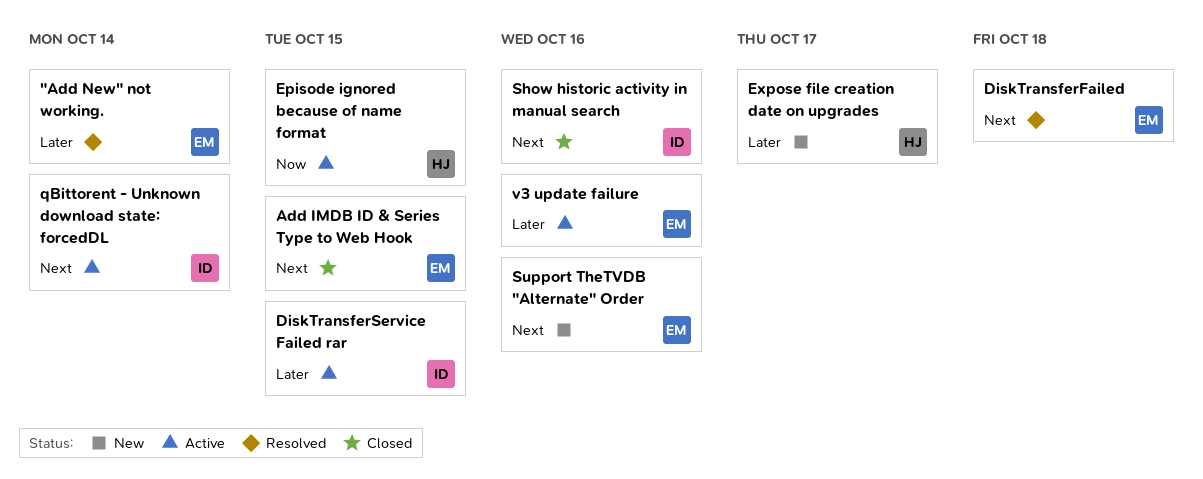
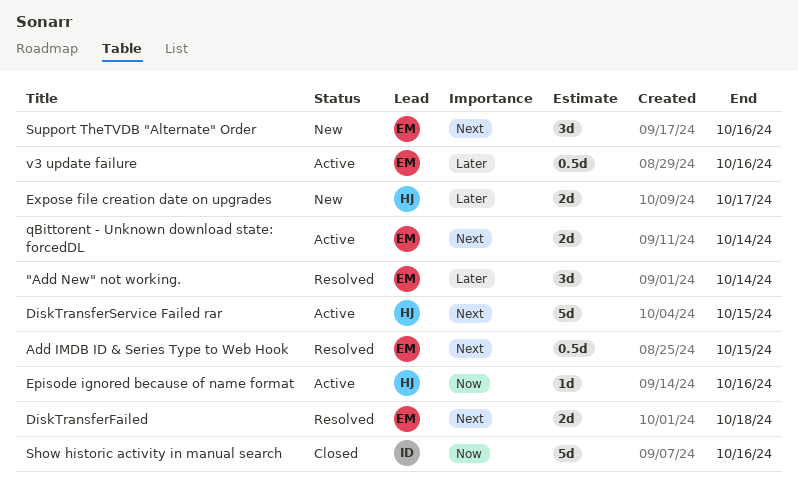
Add IMDB ID & Series Type to Web Hook, status: Closed -> Resolved
DiskTransferService Failed rar, owner: ID -> HJ
DiskTransferService Failed rar, priority: Later -> Next
Episode ignored because of name format, due: Oct 15 -> Oct 16
qBittorent - Unknown download state: forcedDL, owner: ID -> EM
Show historic activity in manual search, priority: Next -> Now

